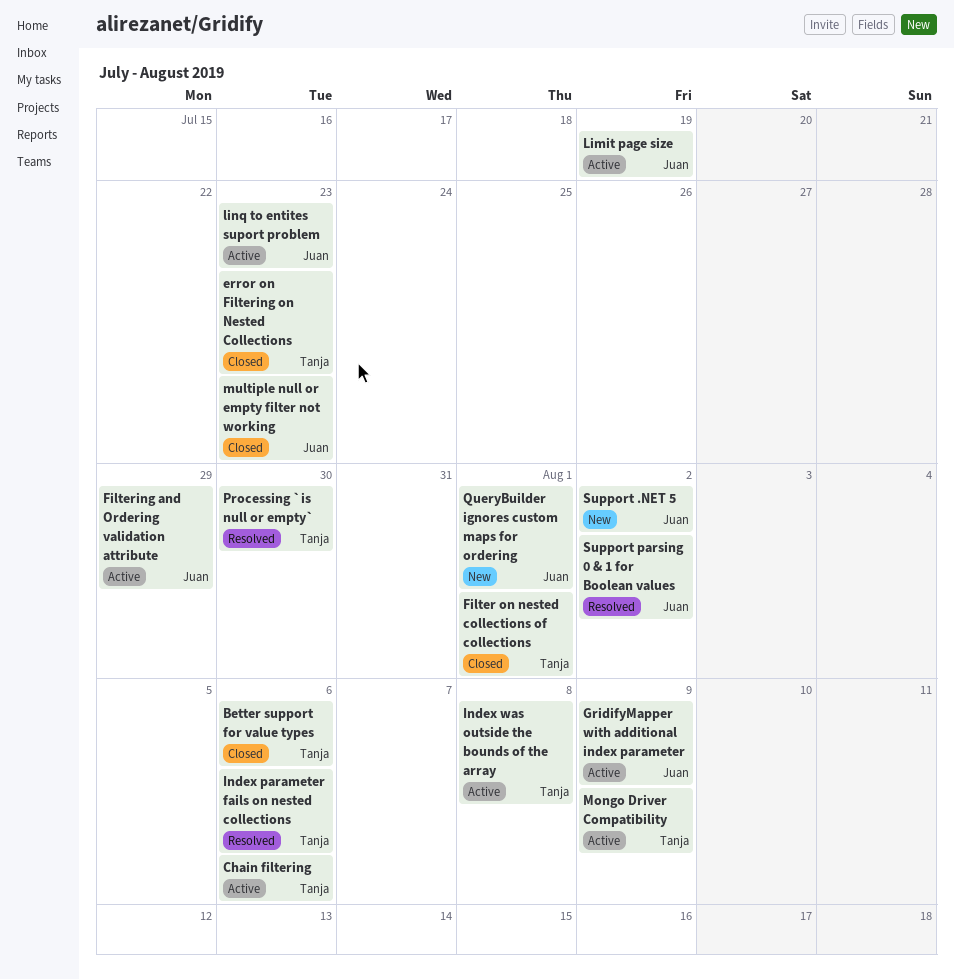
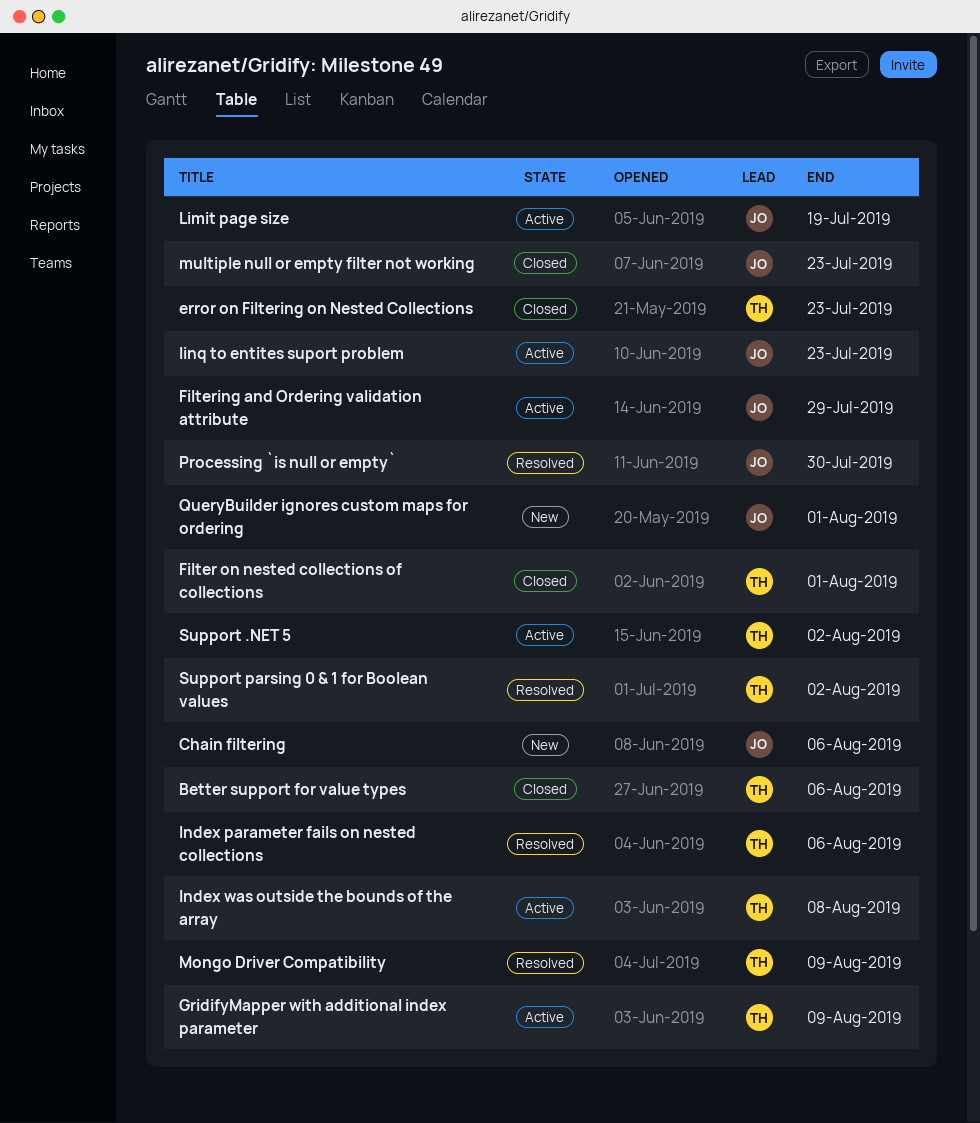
Chain filtering, status: Active -> New
Chain filtering, owner: Tanja -> Juan
GridifyMapper with additional index parameter, owner: Juan -> Tanja
Mongo Driver Compatibility, status: Active -> Resolved
Processing `is null or empty`, owner: Tanja -> Juan
Support .NET 5, status: New -> Active
Support .NET 5, owner: Juan -> Tanja
Support parsing 0 & 1 for Boolean values, owner: Juan -> Tanja

